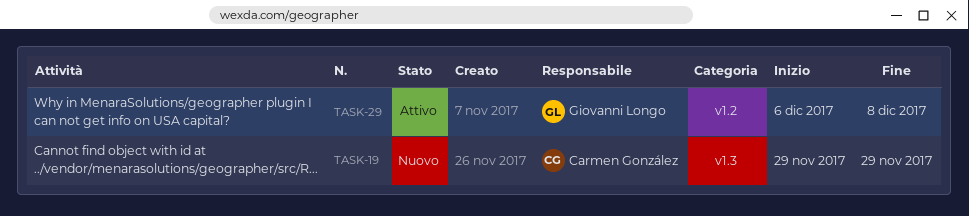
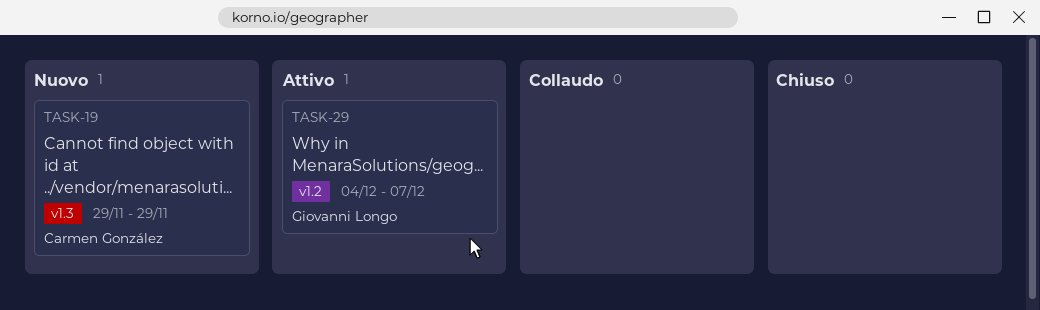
TASK-29, start: Dec 6 -> Dec 4
TASK-29, due: Dec 8 -> Dec 7

